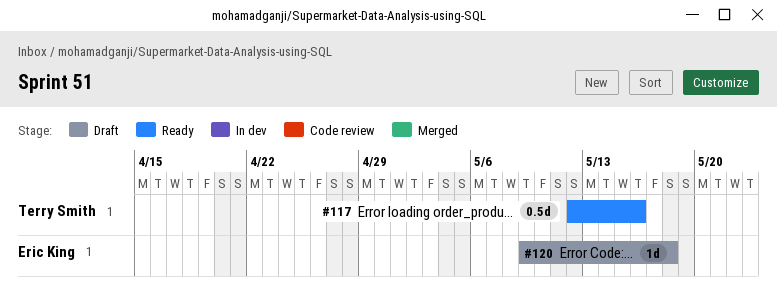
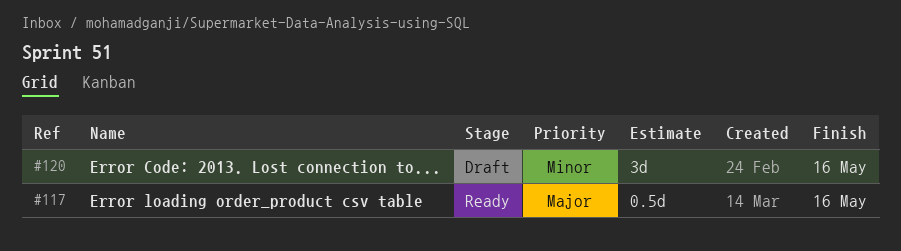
#120, estimate: 1d -> 3d
#120, due: May 18 -> May 16

